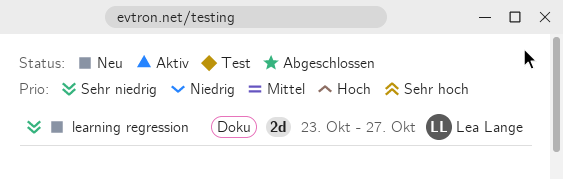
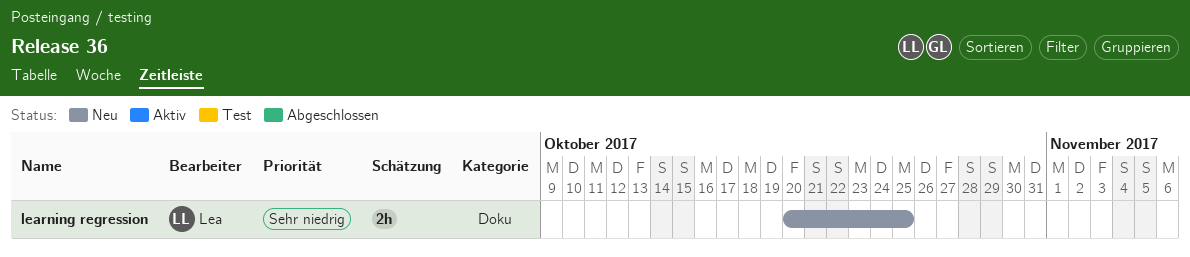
learning regression, estimate: 2d -> 2h
learning regression, start: Oct 23 -> Oct 20
learning regression, due: Oct 27 -> Oct 25

